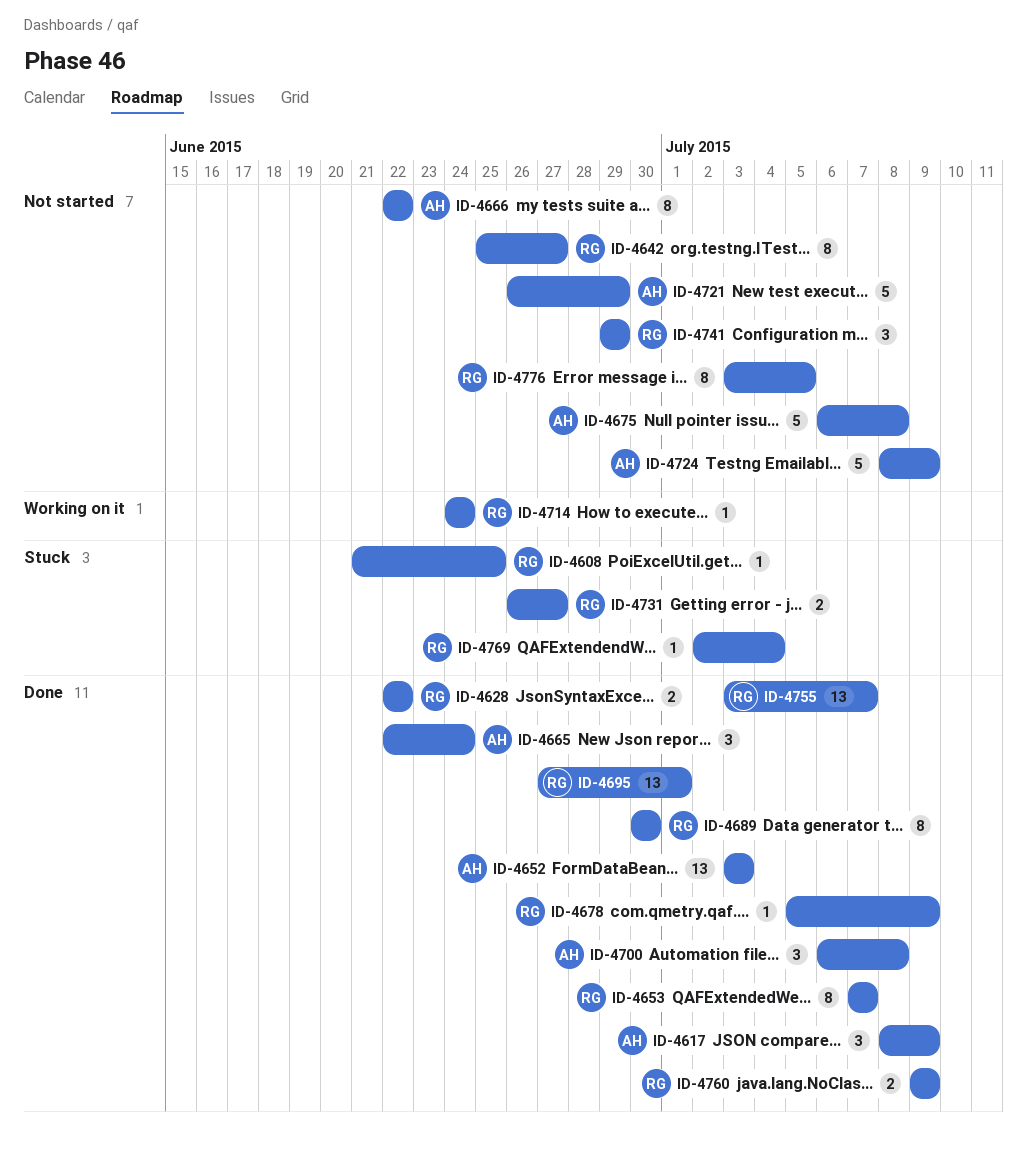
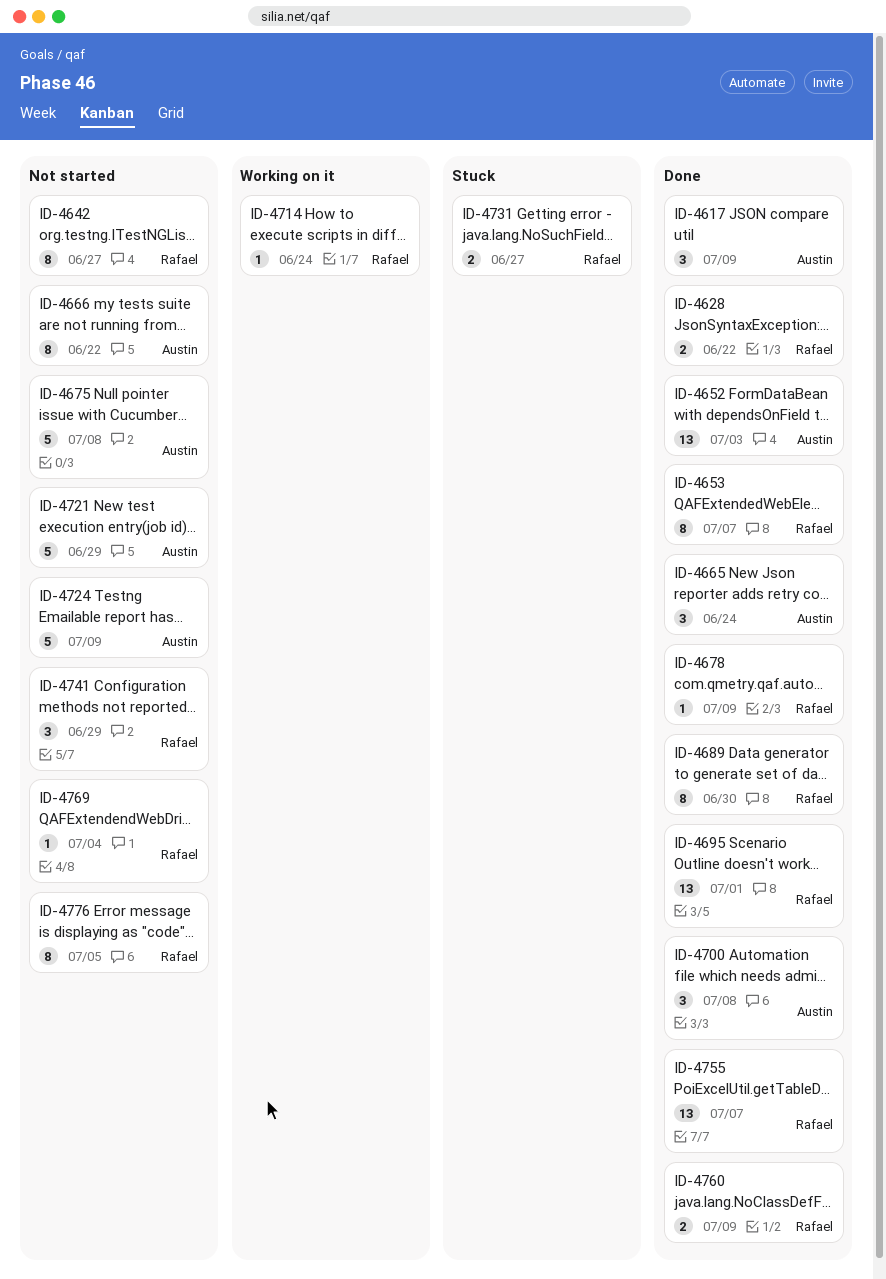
ID-4608: present -> none
ID-4769, status: Stuck -> Not started

